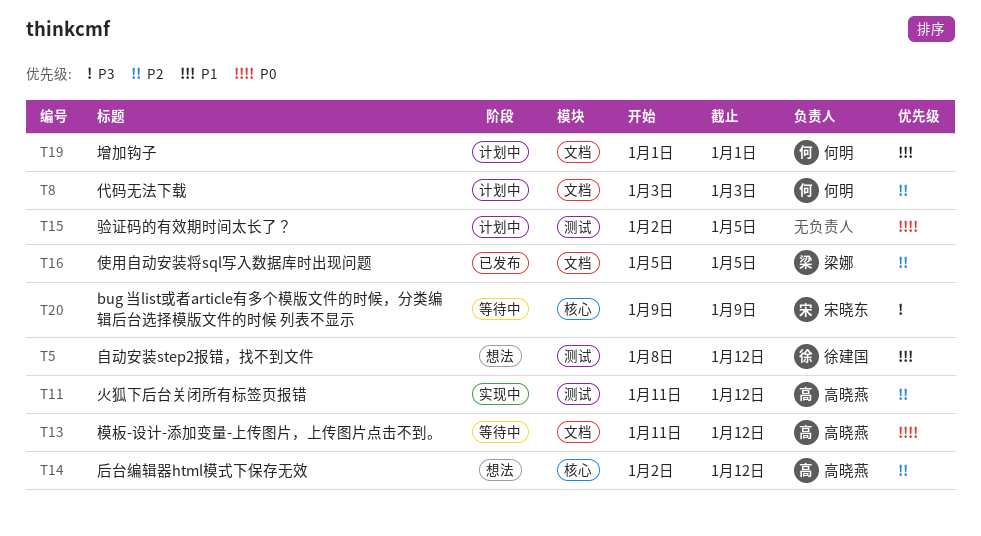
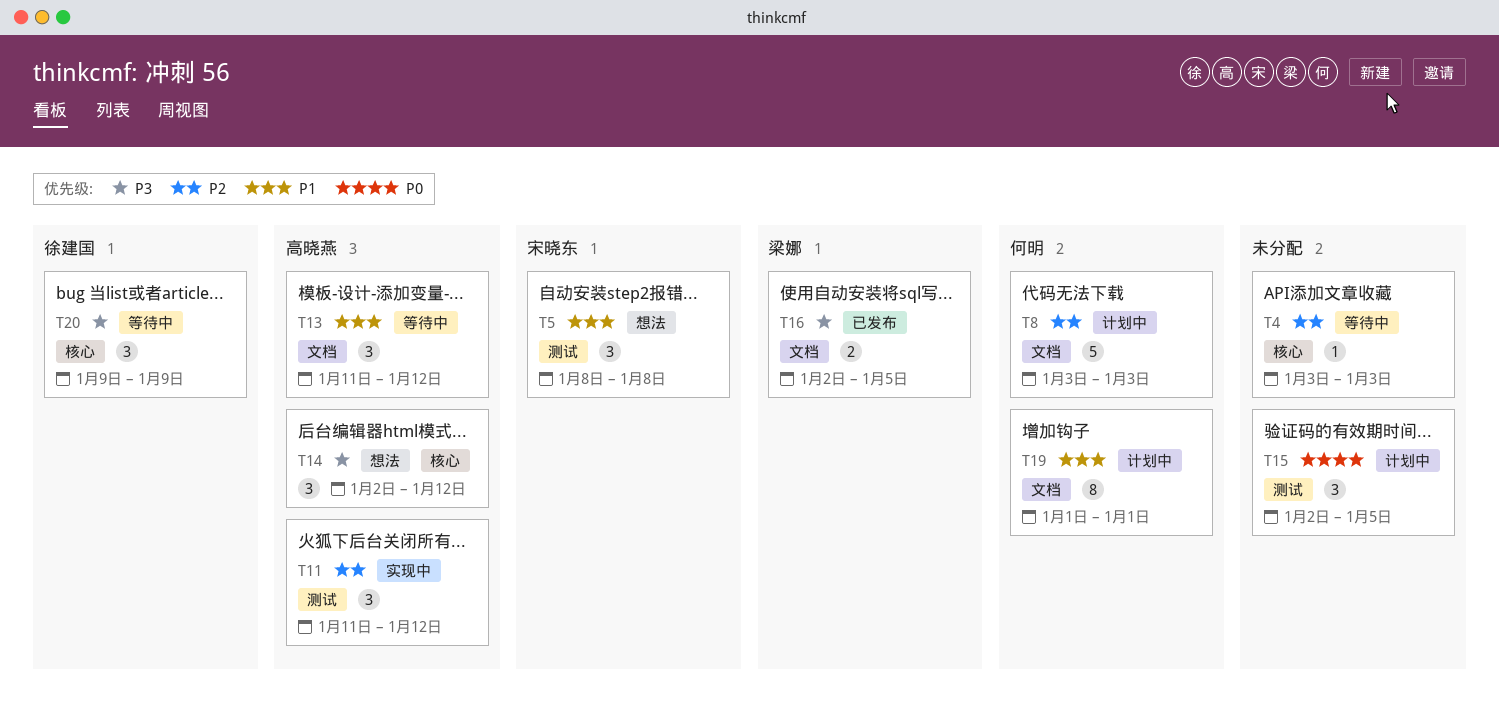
T4: none -> present
T5, owner: 徐建国 -> 宋晓东
T5, due: Jan 12 -> Jan 8
T13, priority: P0 -> P1
T14, priority: P2 -> P3
T16, priority: P2 -> P3
T16, start: Jan 5 -> Jan 2
T20, owner: 宋晓东 -> 徐建国

